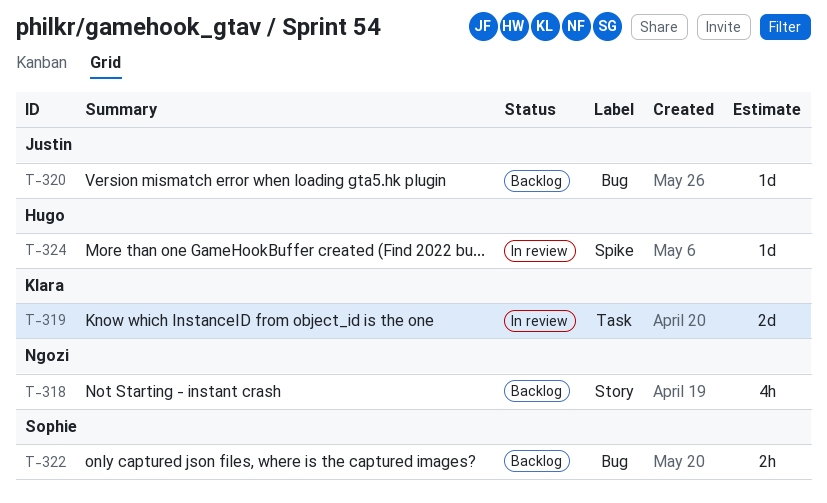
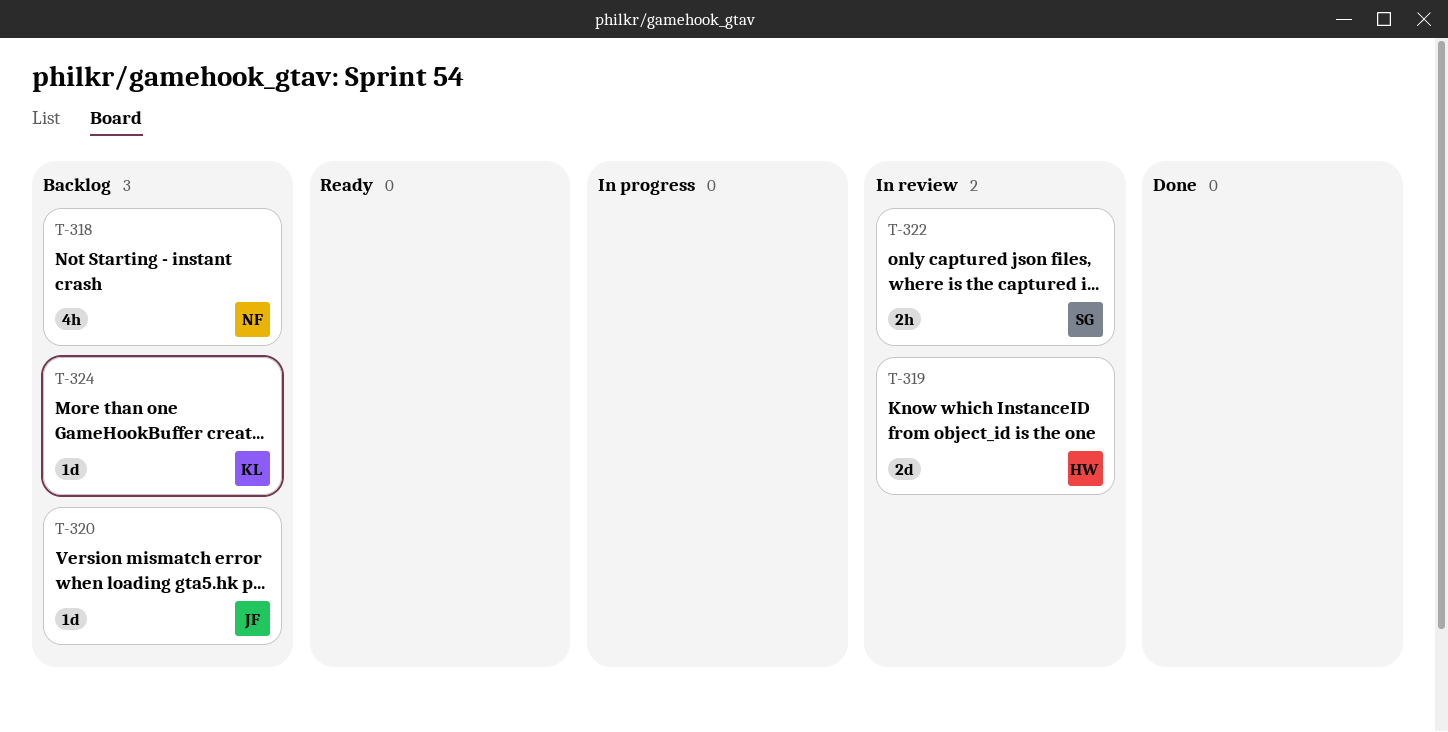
T-319, owner: Klara -> Hugo
T-322, status: Backlog -> In review
T-324, status: In review -> Backlog
T-324, owner: Hugo -> Klara

